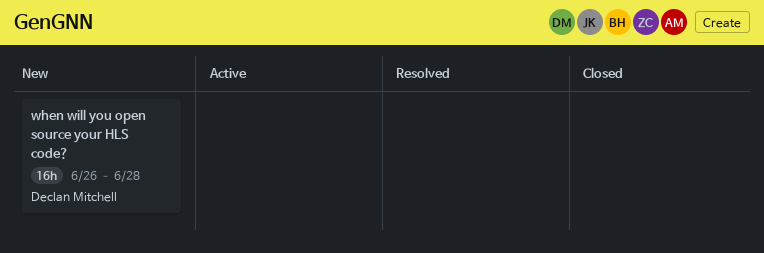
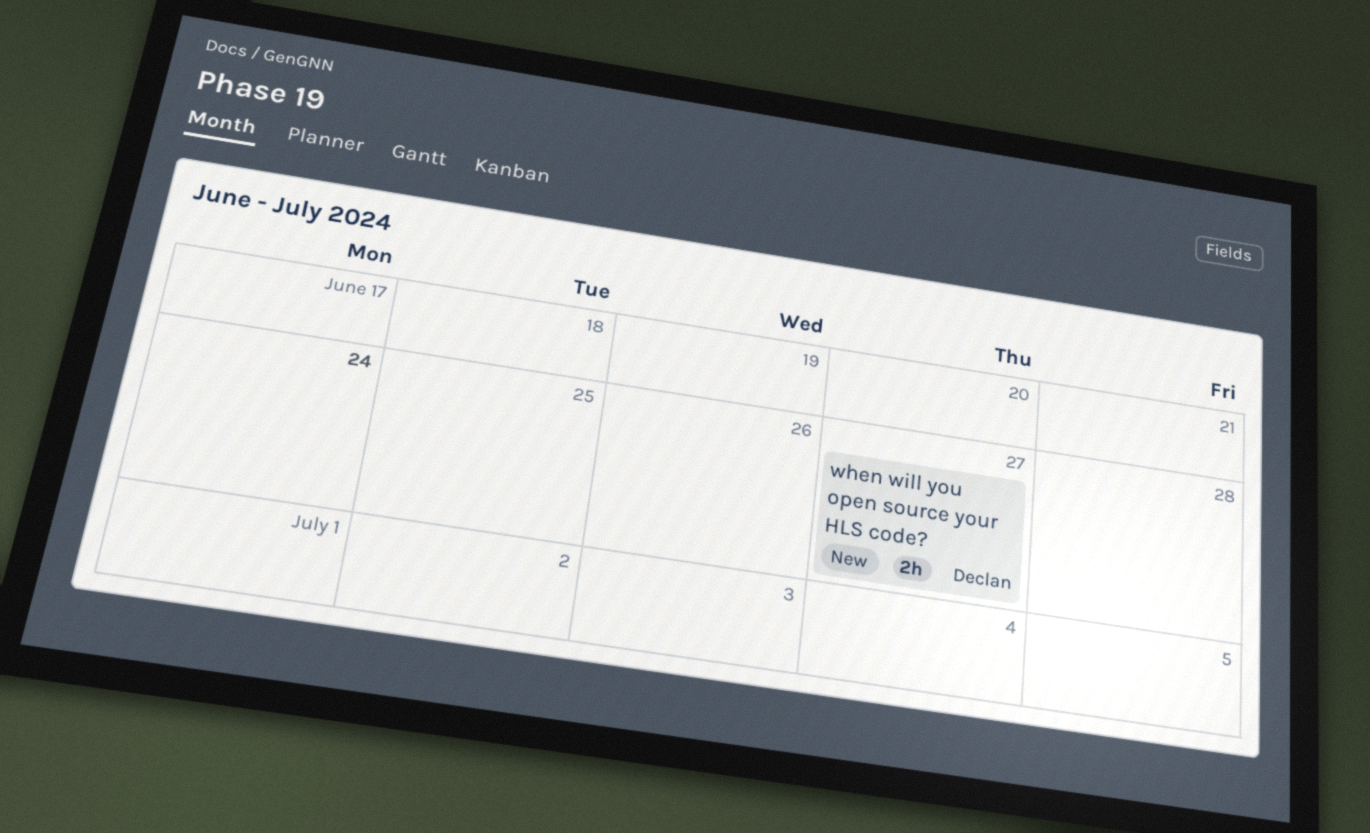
when will you open source your HLS code?, estimate: 16h -> 2h
when will you open source your HLS code?, due: Jun 28 -> Jun 27

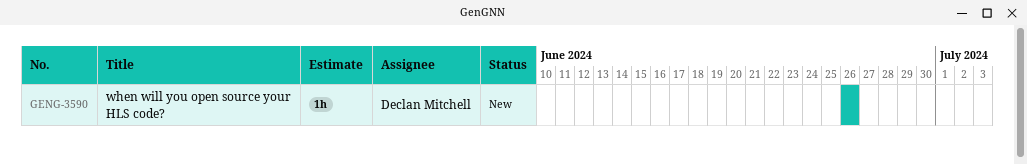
when will you open source your HLS code?, estimate: 2h -> 1h
when will you open source your HLS code?, due: Jun 27 -> Jun 26

